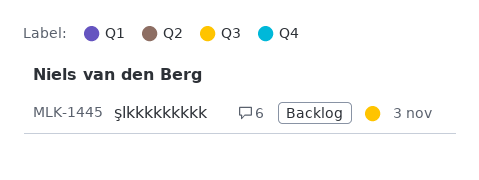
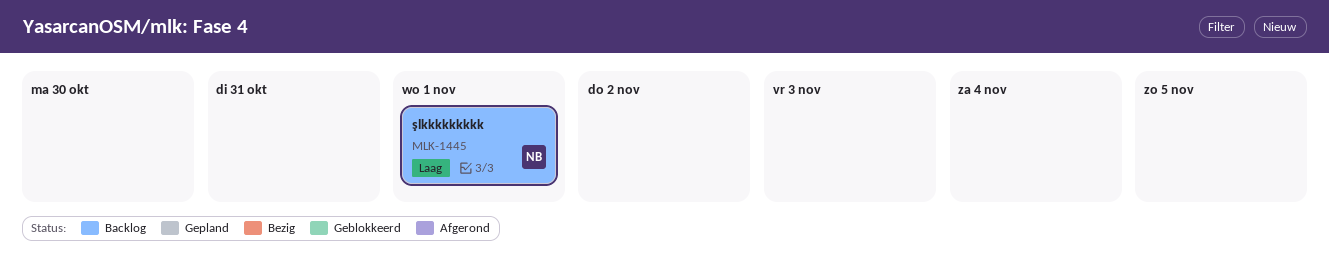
MLK-1445, due: Nov 3 -> Nov 1

